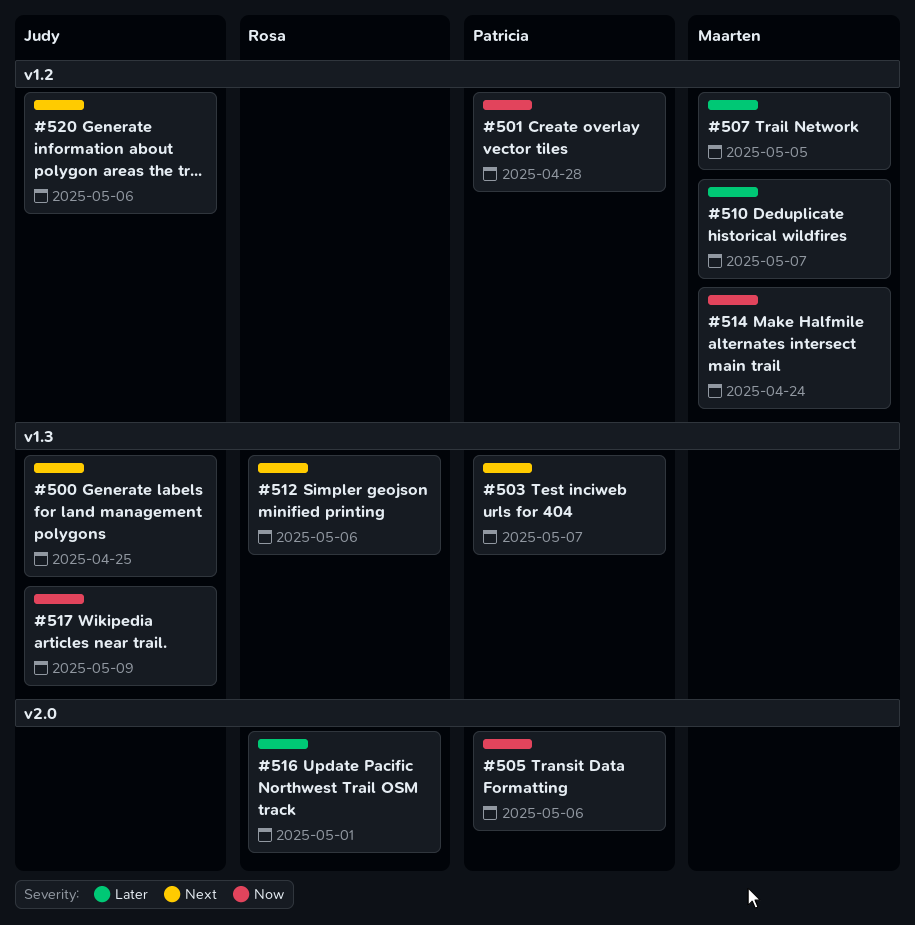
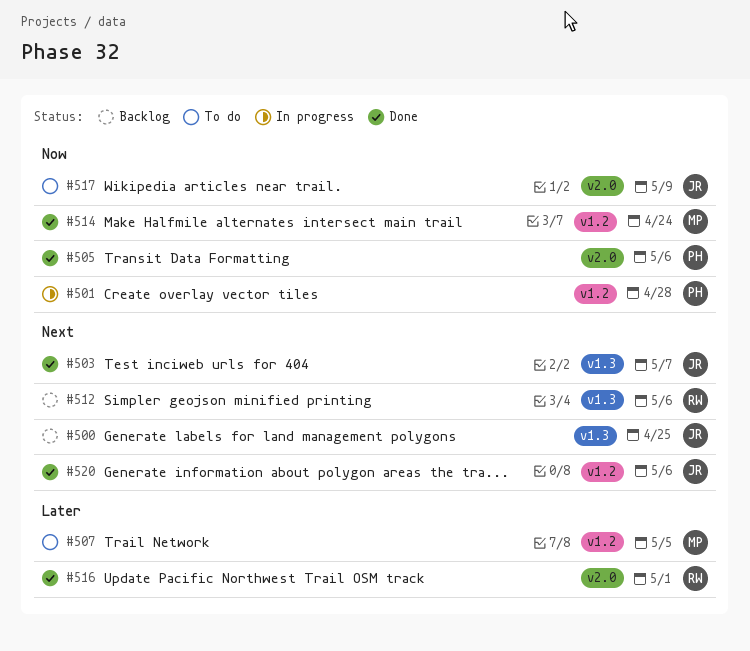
#503, owner: Patricia -> Judy
#510: present -> none
#517, label: v1.3 -> v2.0

